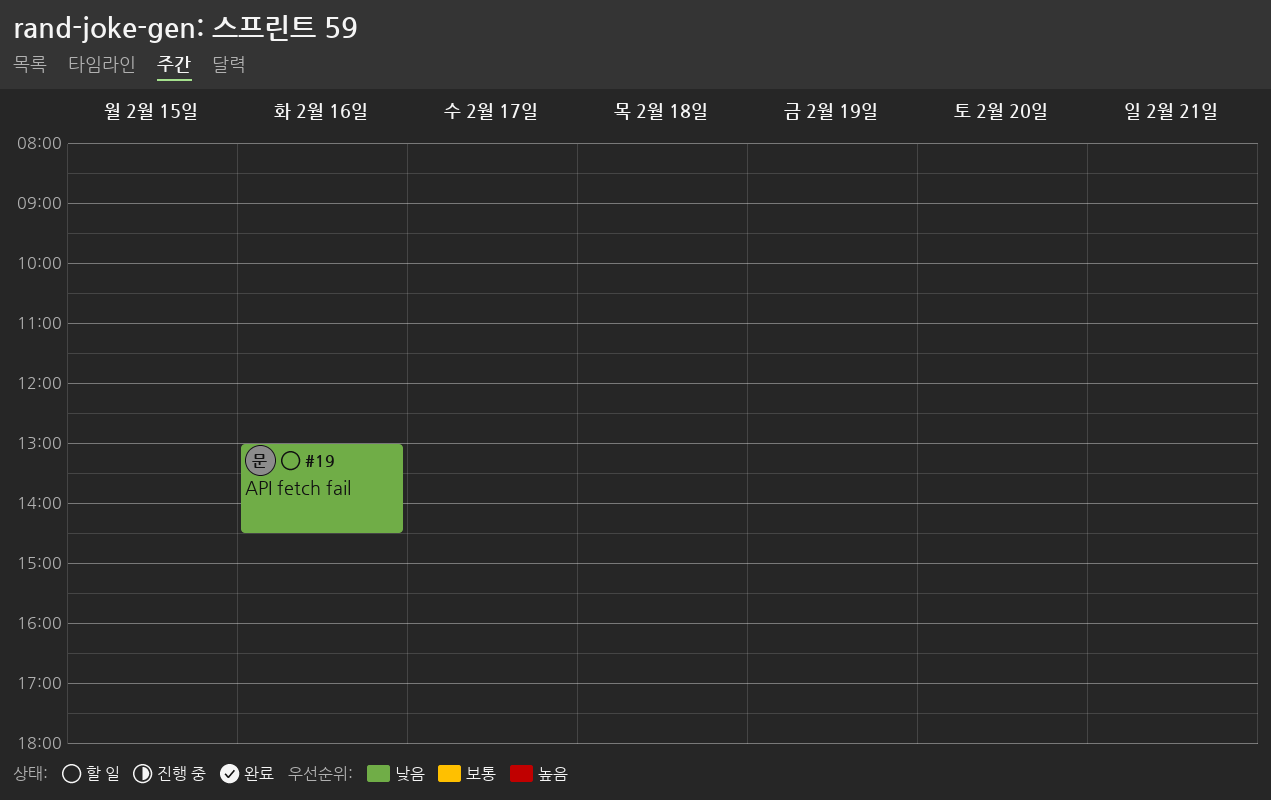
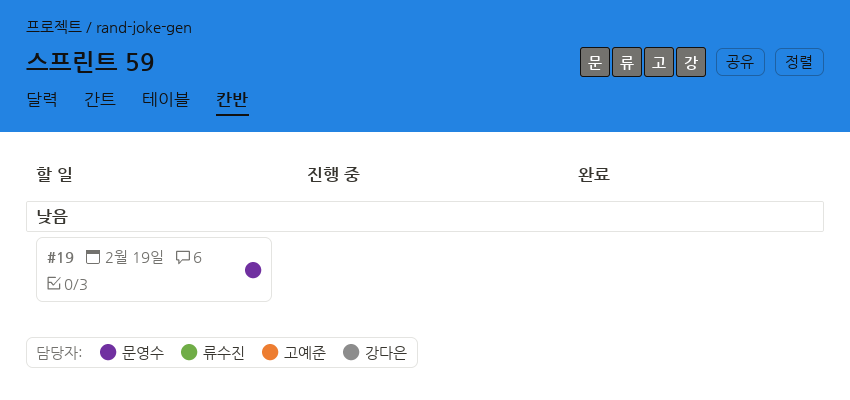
#19, day: Feb 16 -> Feb 19

